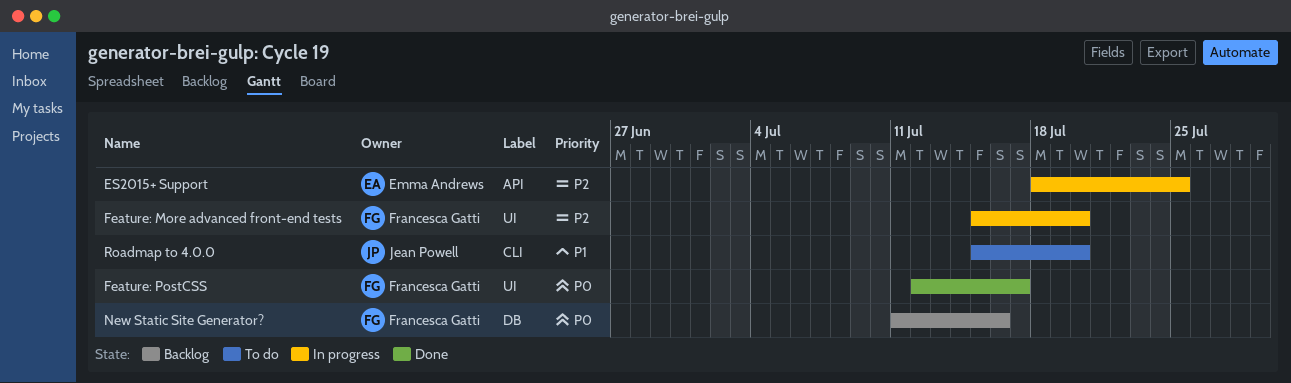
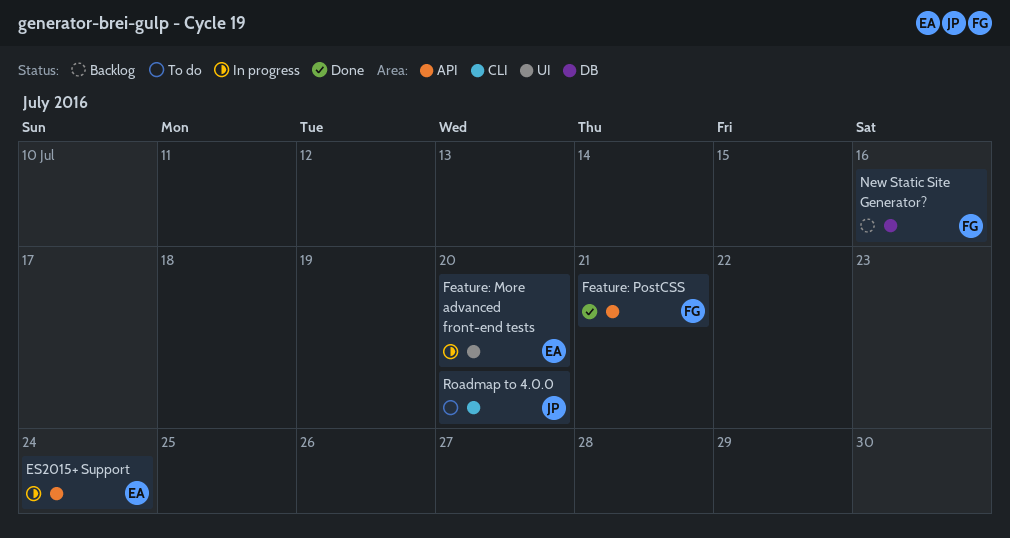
ES2015+ Support, due: Jul 25 -> Jul 24
Feature: More advanced front-end tests, owner: Francesca Gatti -> Emma Andrews
Feature: PostCSS, label: UI -> API
Feature: PostCSS, due: Jul 17 -> Jul 21

